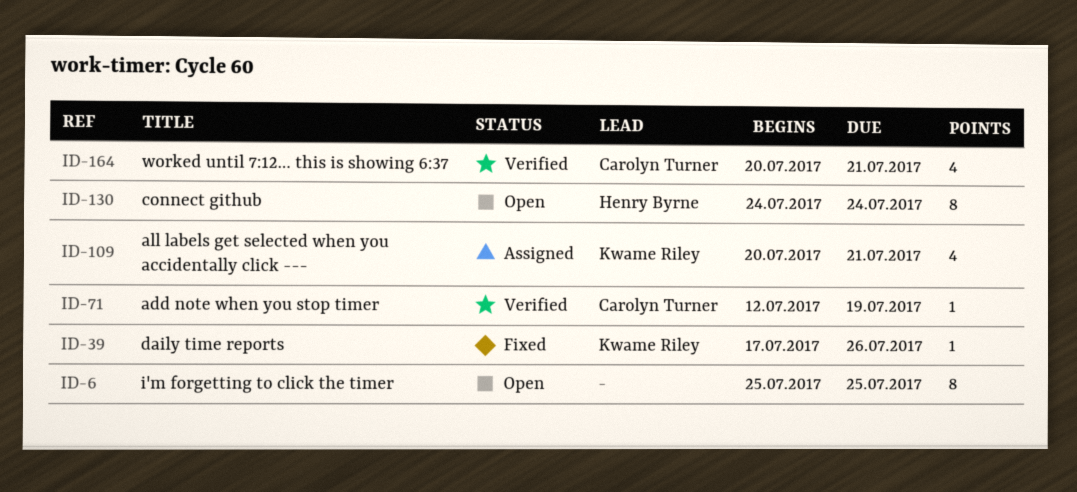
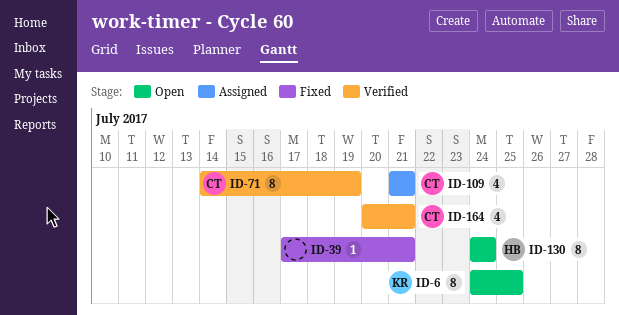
ID-6, owner: none -> Kwame Riley
ID-6, start: Jul 25 -> Jul 24
ID-39, owner: Kwame Riley -> none
ID-39, due: Jul 26 -> Jul 21
ID-71, estimate: 1 -> 8
ID-71, start: Jul 12 -> Jul 14
ID-109, owner: Kwame Riley -> Carolyn Turner
ID-109, start: Jul 20 -> Jul 21

